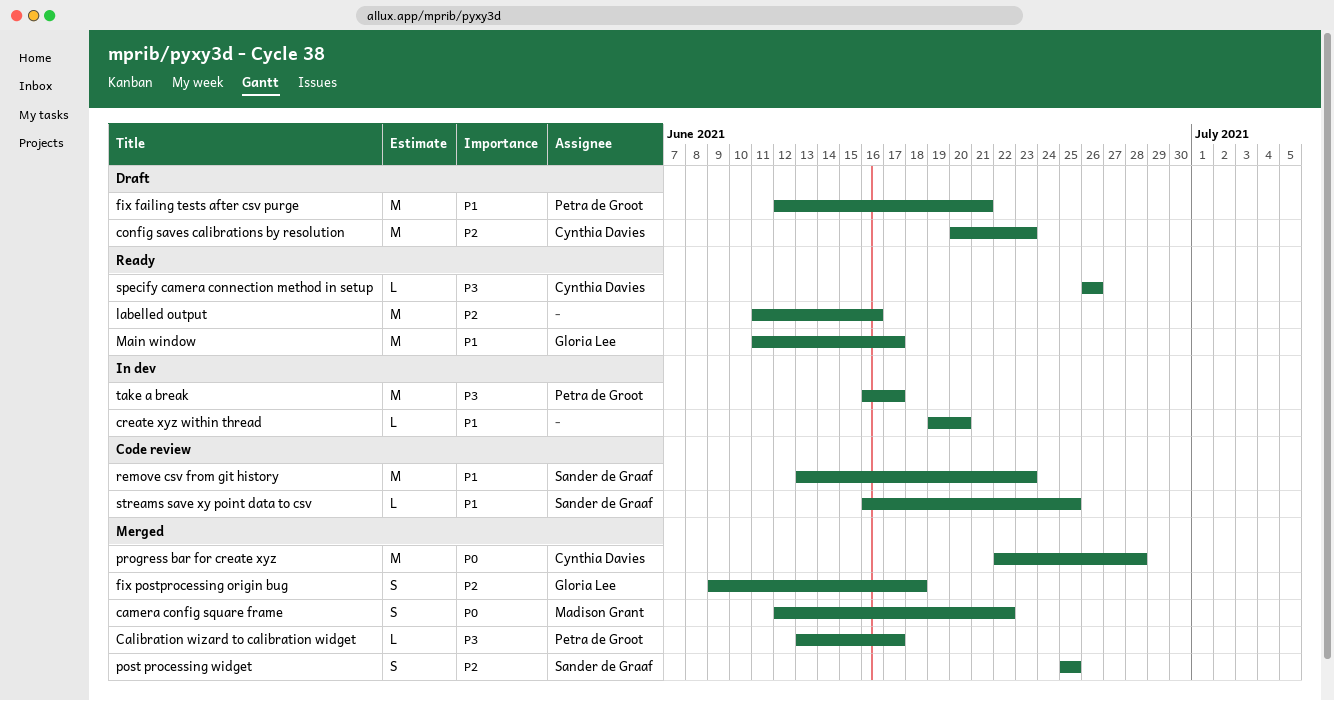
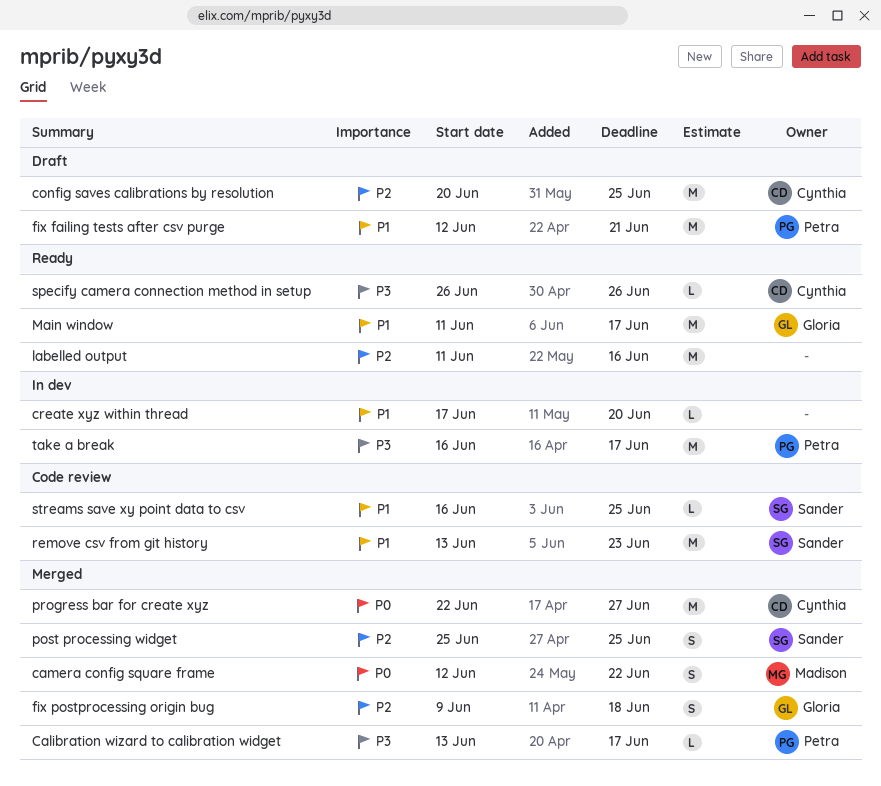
config saves calibrations by resolution, due: Jun 23 -> Jun 25
create xyz within thread, start: Jun 19 -> Jun 17
progress bar for create xyz, due: Jun 28 -> Jun 27

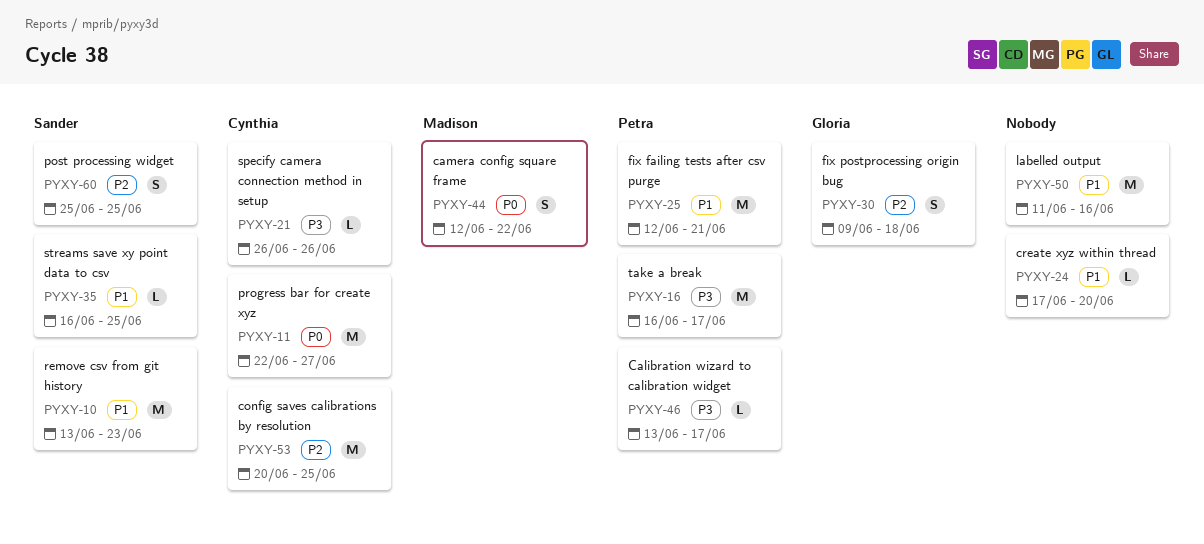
labelled output, priority: P2 -> P1
Main window: present -> none

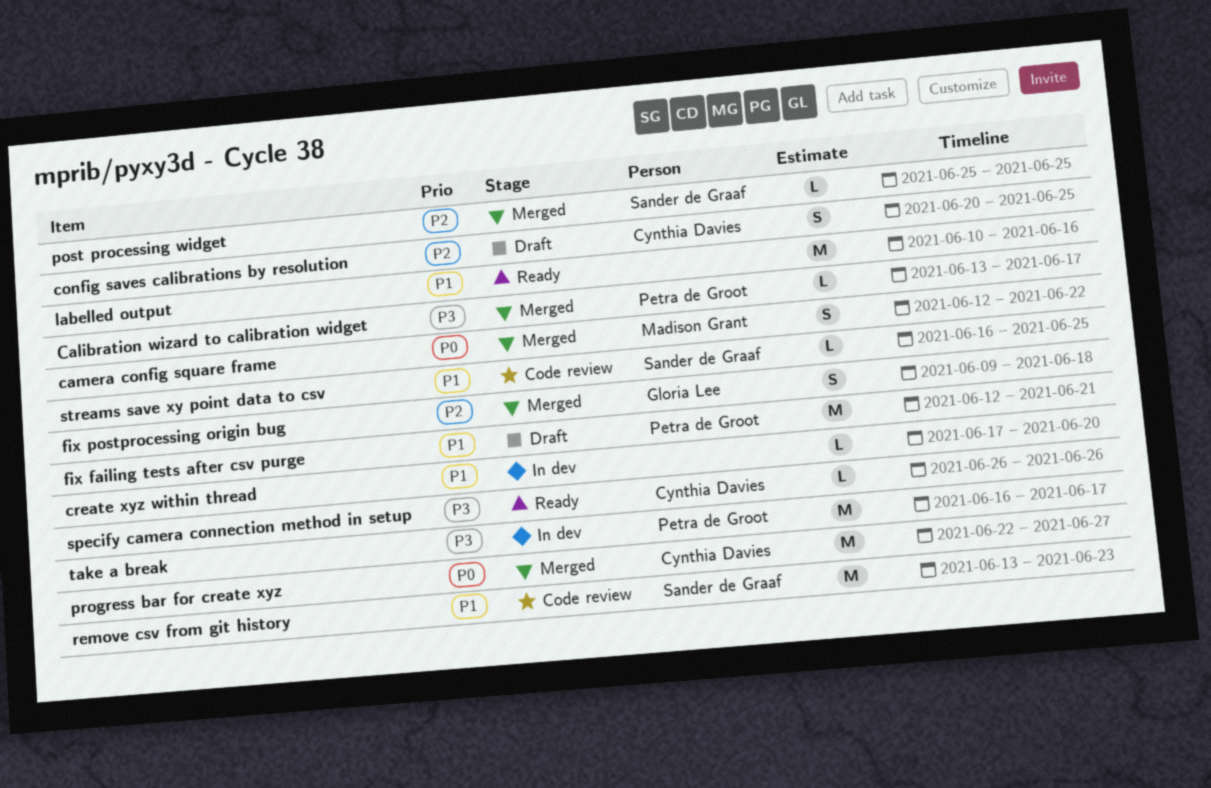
config saves calibrations by resolution, estimate: M -> S
labelled output, start: Jun 11 -> Jun 10
post processing widget, estimate: S -> L

